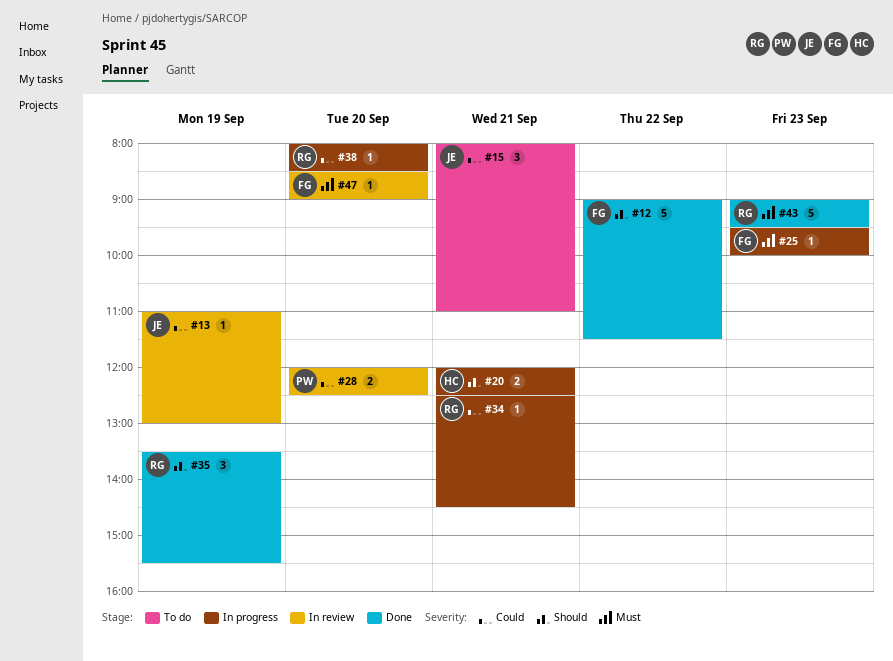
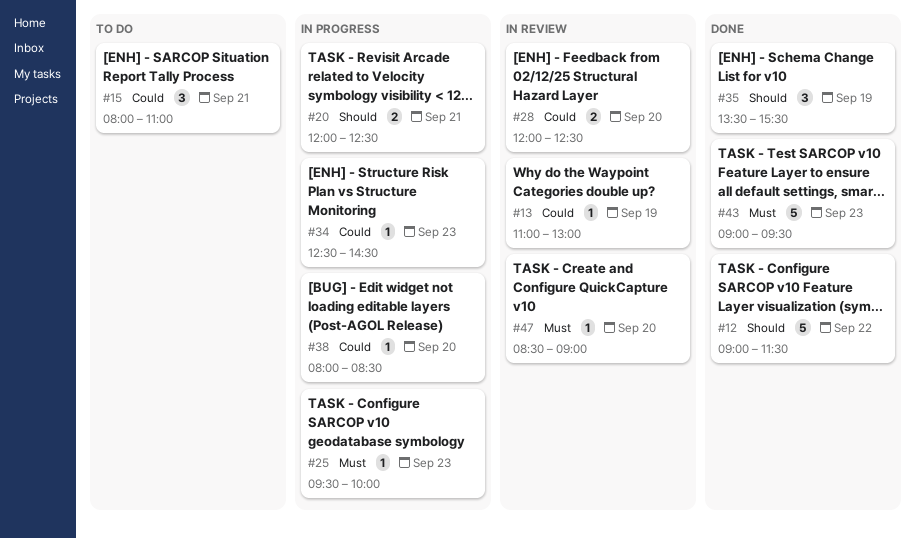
#34, day: Sep 21 -> Sep 23

